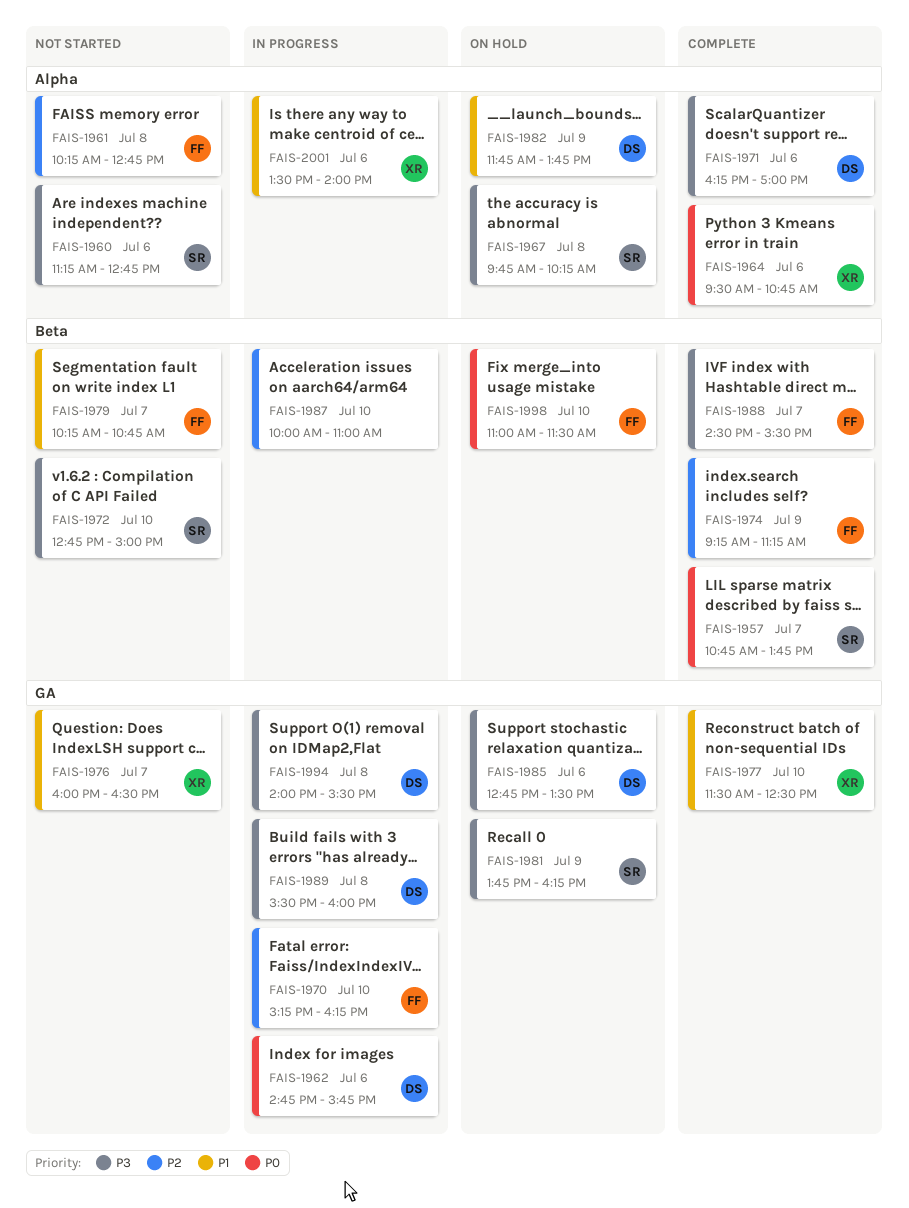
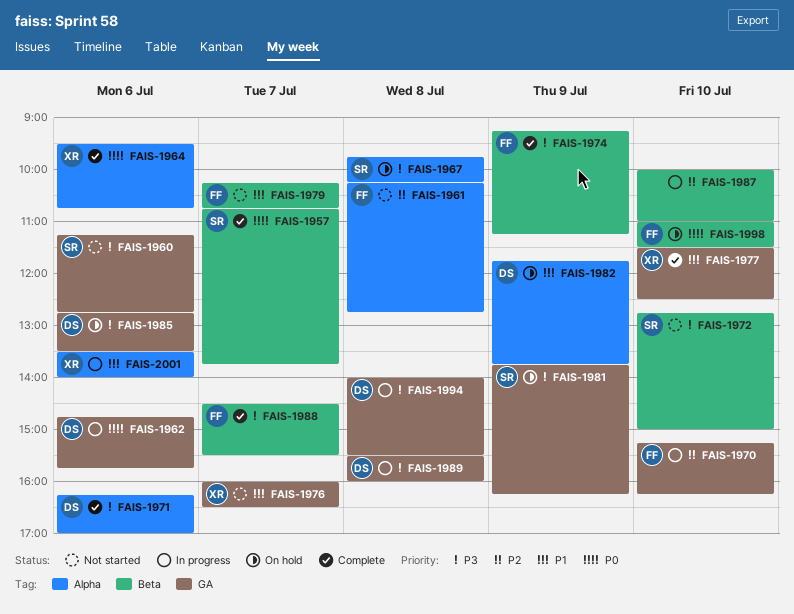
FAIS-1960, label: Alpha -> GA
FAIS-1974, priority: P2 -> P3

